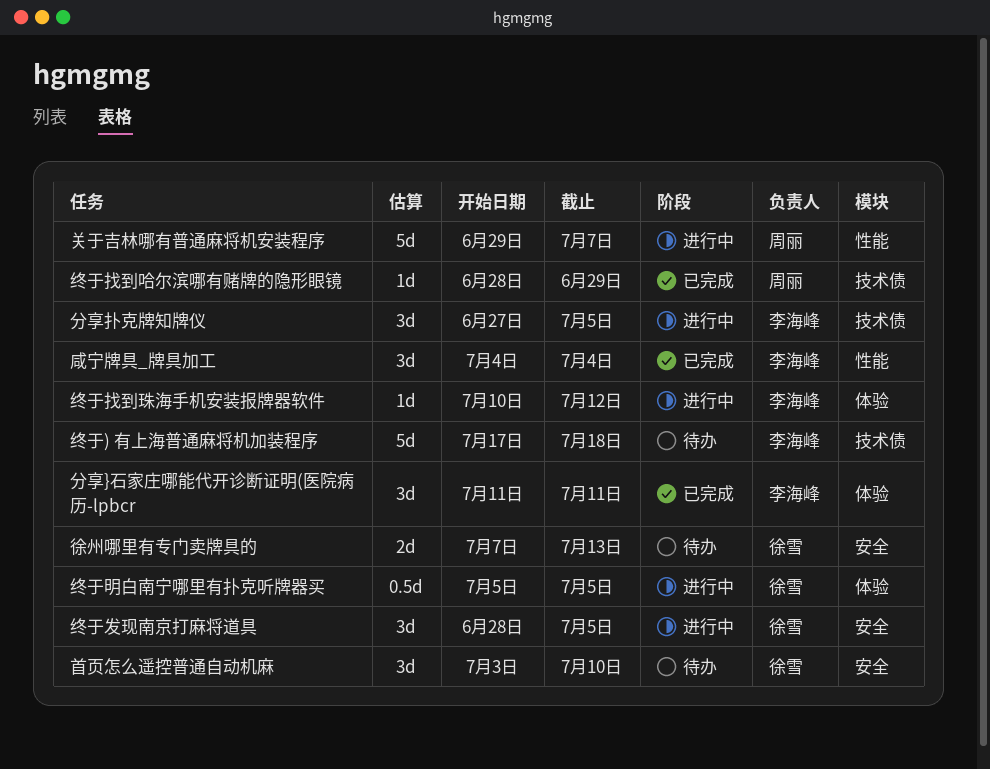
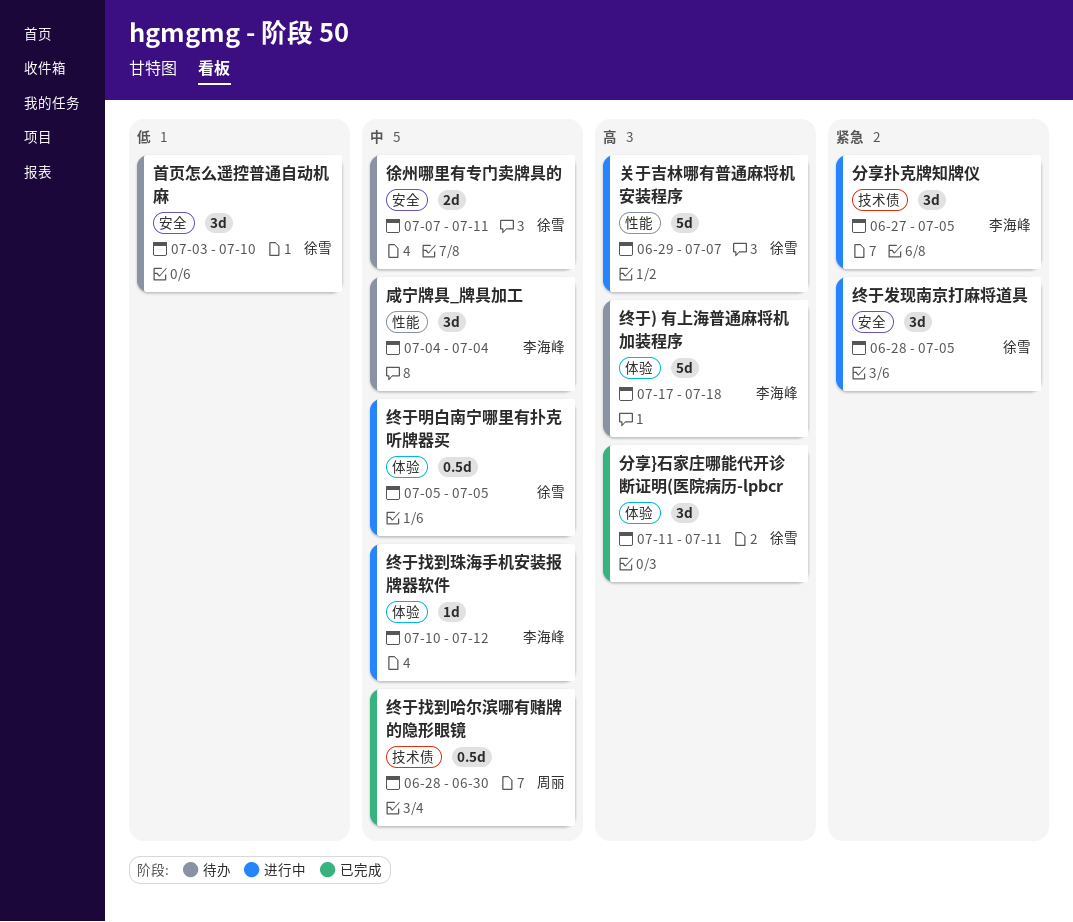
关于吉林哪有普通麻将机安装程序, owner: 周丽 -> 徐雪
分享}石家庄哪能代开诊断证明(医院病历-lpbcr, owner: 李海峰 -> 徐雪
咸宁牌具_牌具加工, status: 已完成 -> 待办
徐州哪里有专门卖牌具的, due: Jul 13 -> Jul 11
终于) 有上海普通麻将机加装程序, label: 技术债 -> 体验
终于找到哈尔滨哪有赌牌的隐形眼镜, estimate: 1d -> 0.5d
终于找到哈尔滨哪有赌牌的隐形眼镜, due: Jun 29 -> Jun 30

